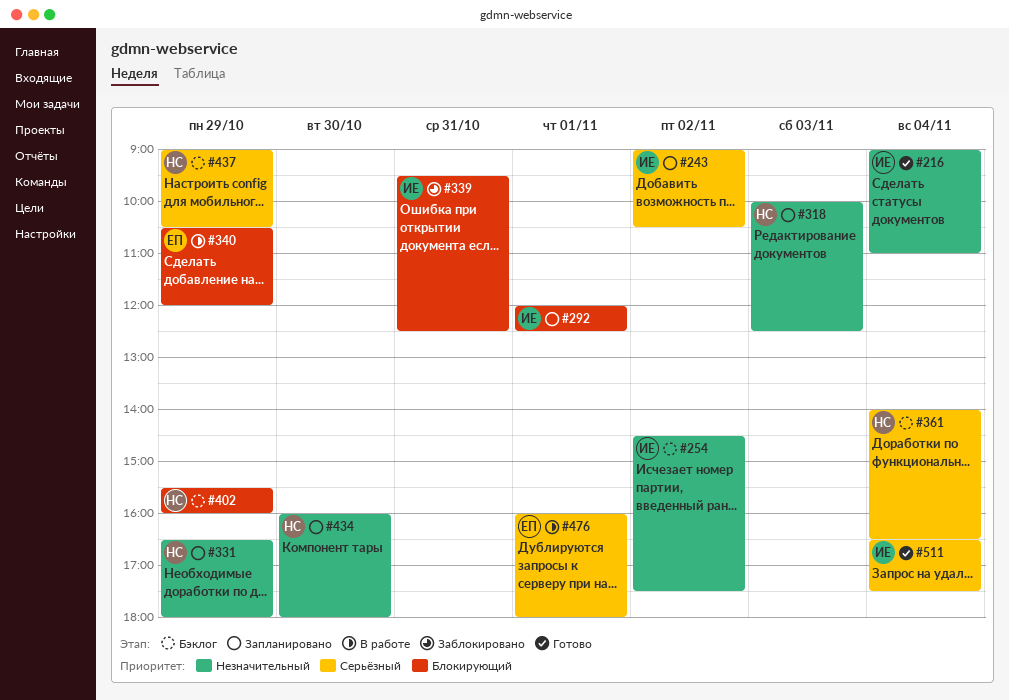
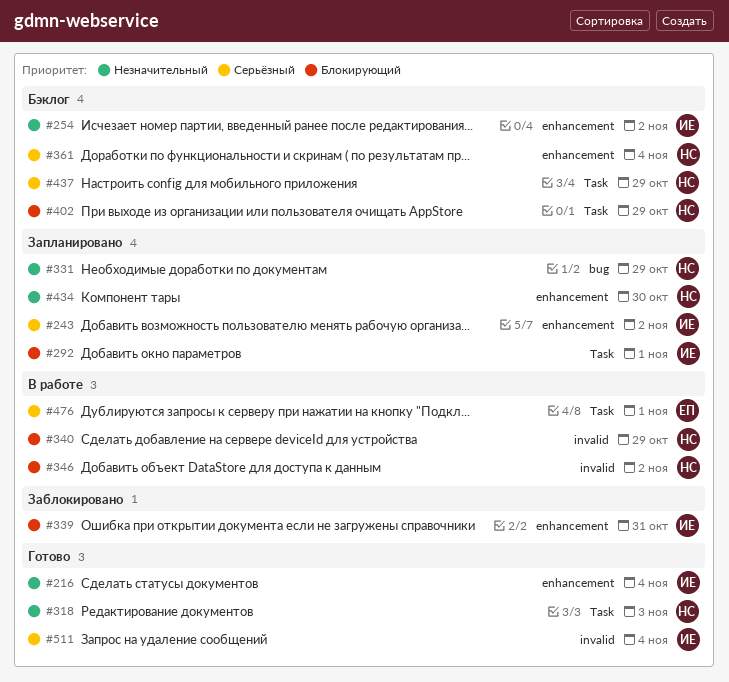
#318, status: Запланировано -> Готово
#340, owner: ЕП -> НС
#346: none -> present

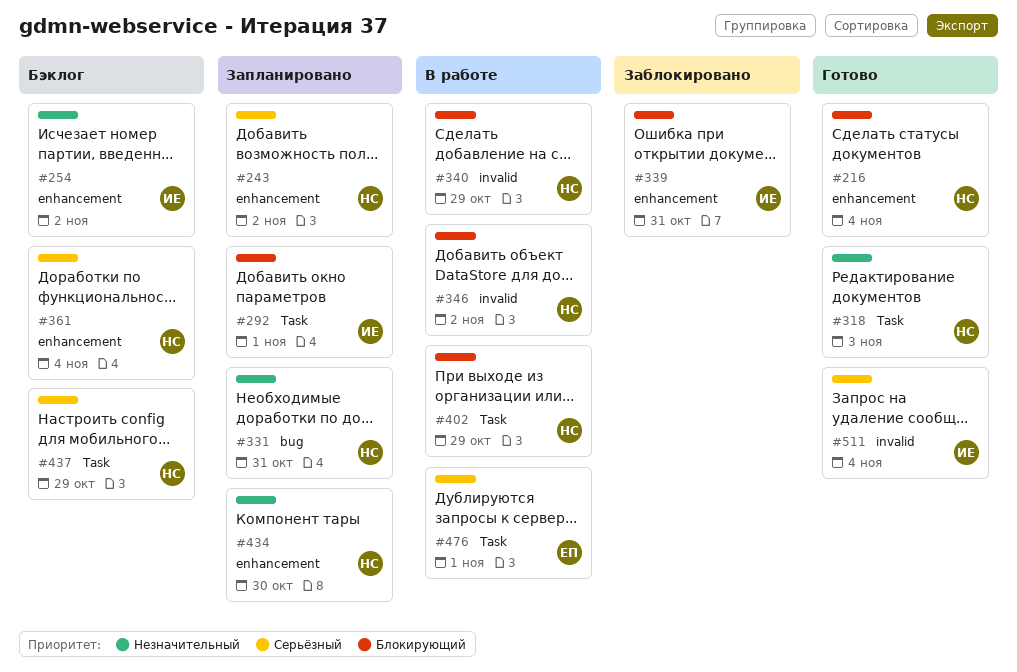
#216, owner: ИЕ -> НС
#216, priority: Незначительный -> Блокирующий
#243, owner: ИЕ -> НС
#331, day: Oct 29 -> Oct 31
#402, status: Бэклог -> В работе

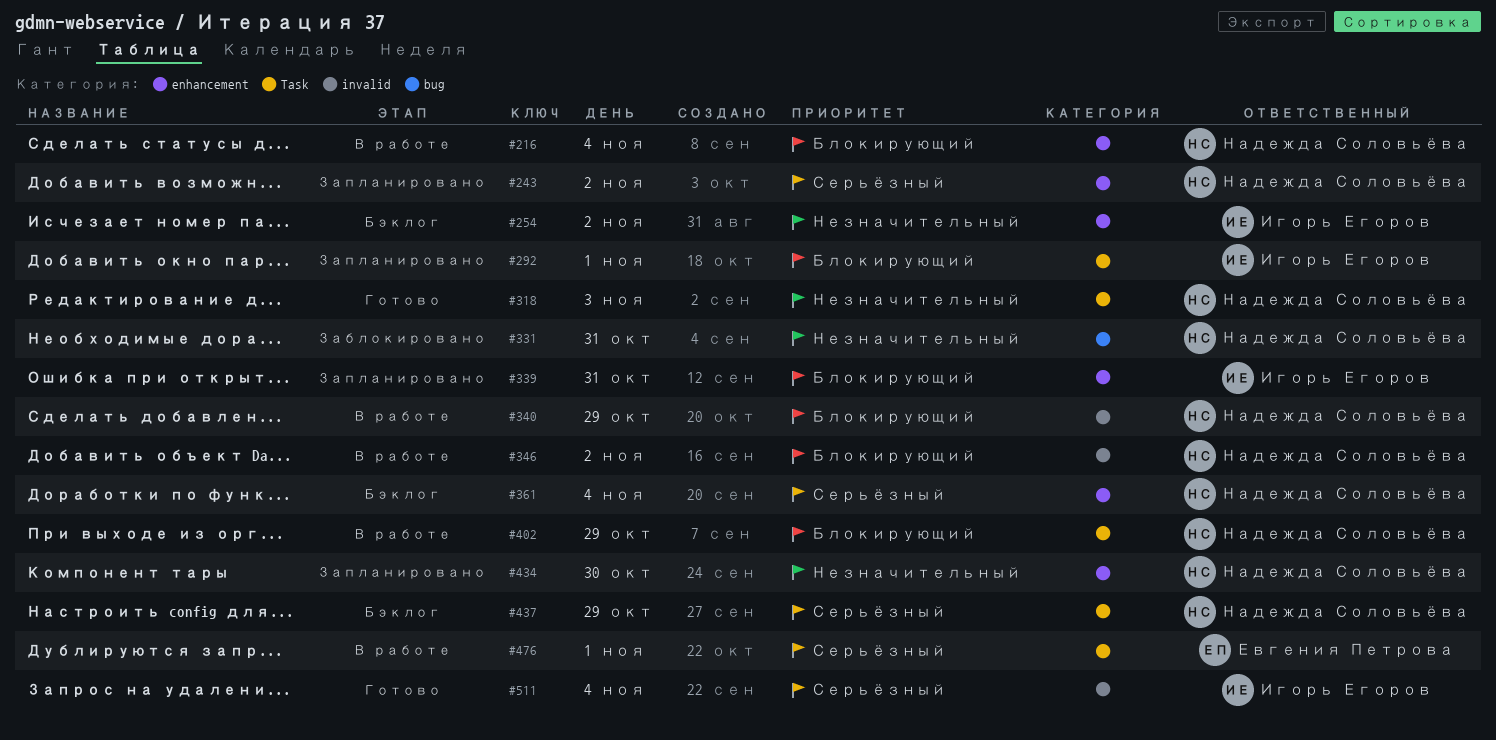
#216, status: Готово -> В работе
#331, status: Запланировано -> Заблокировано
#339, status: Заблокировано -> Запланировано

